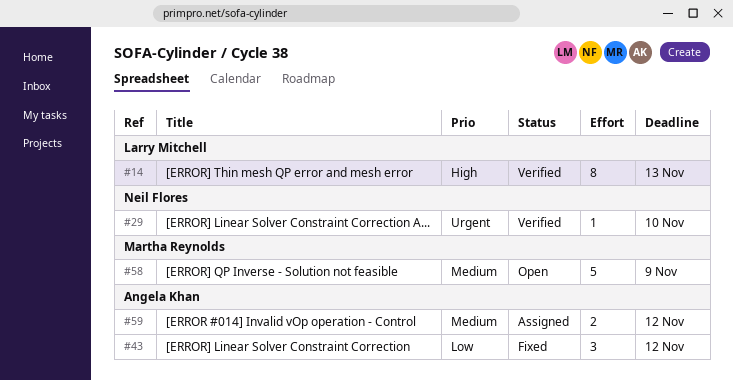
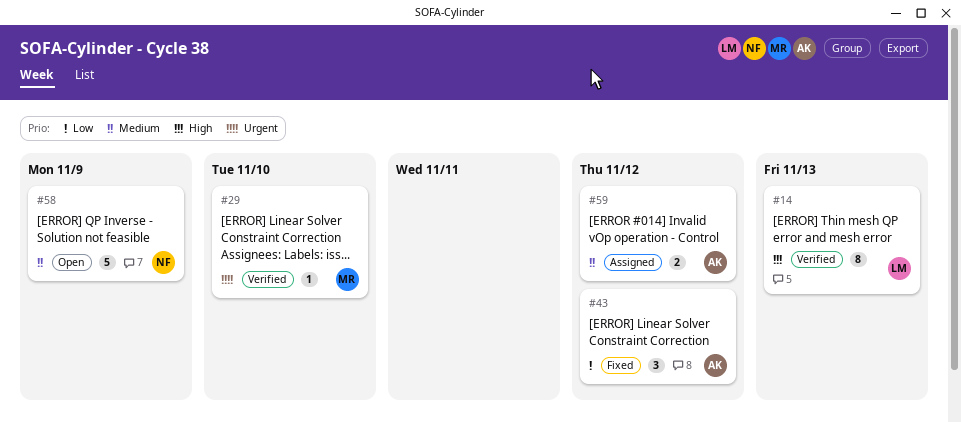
#29, owner: Neil Flores -> Martha Reynolds
#58, owner: Martha Reynolds -> Neil Flores

